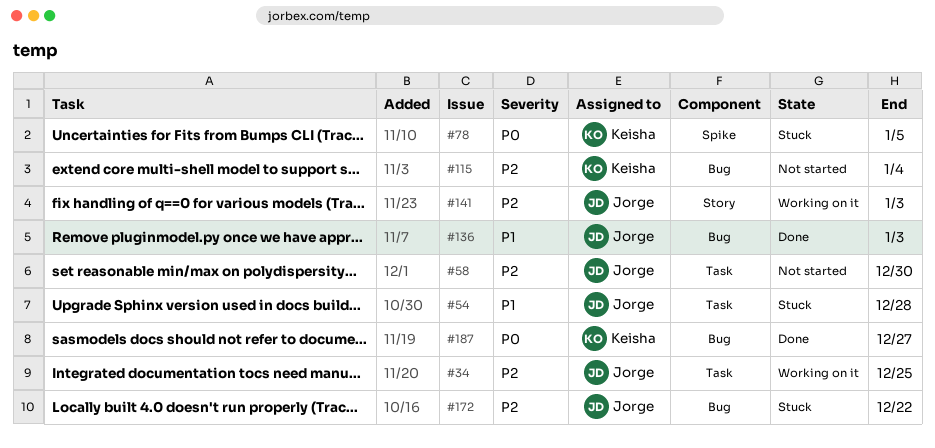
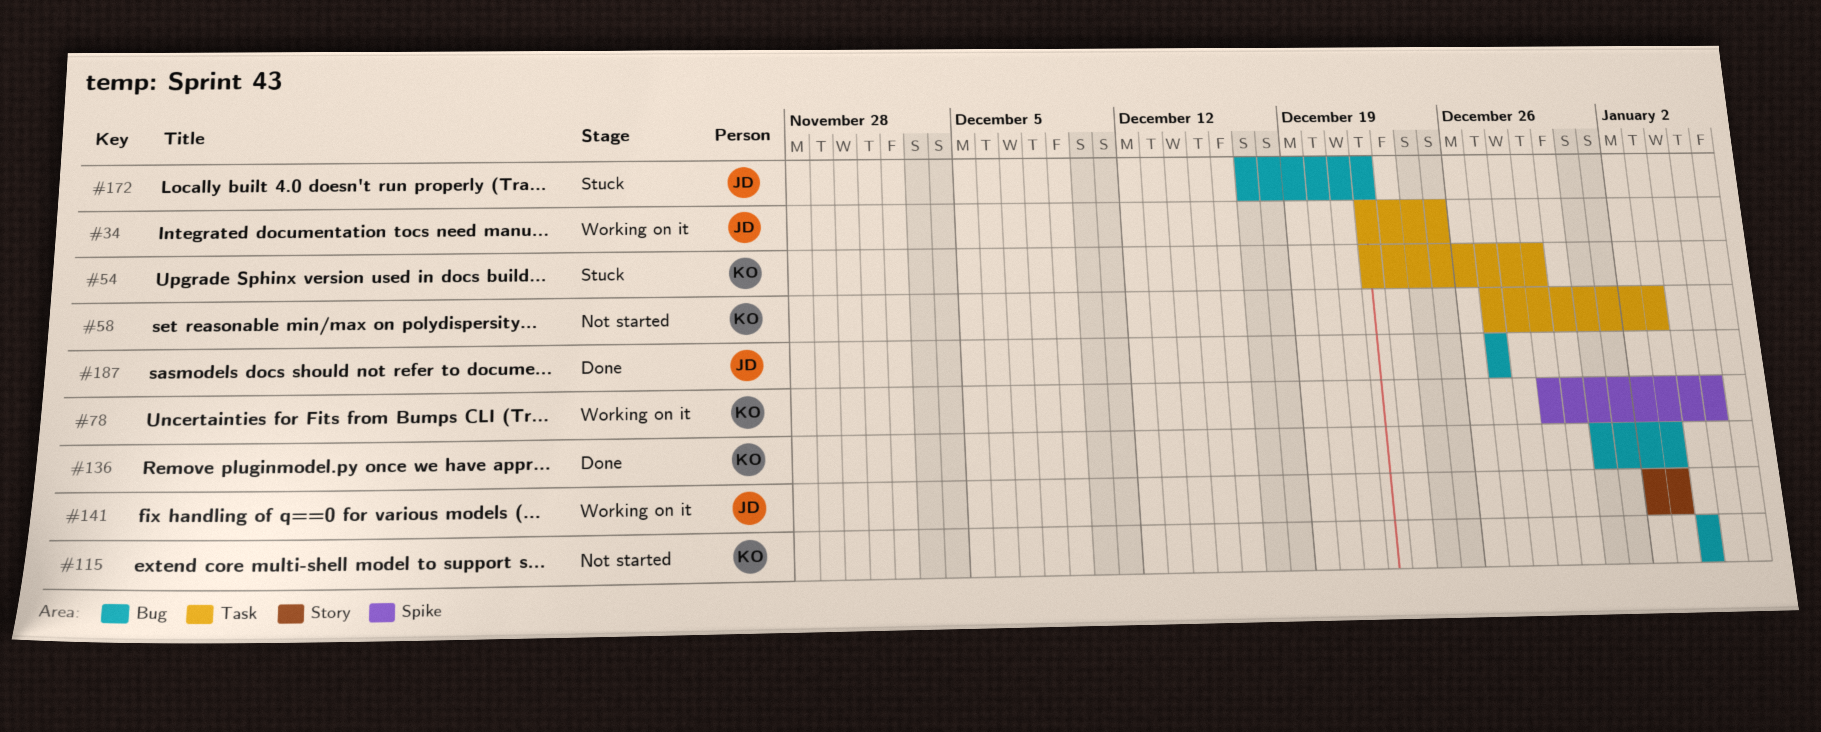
#54, owner: Jorge -> Keisha
#54, due: Dec 28 -> Dec 29
#58, owner: Jorge -> Keisha
#58, due: Dec 30 -> Jan 3
#78, status: Stuck -> Working on it
#136, owner: Jorge -> Keisha
#187, owner: Keisha -> Jorge

